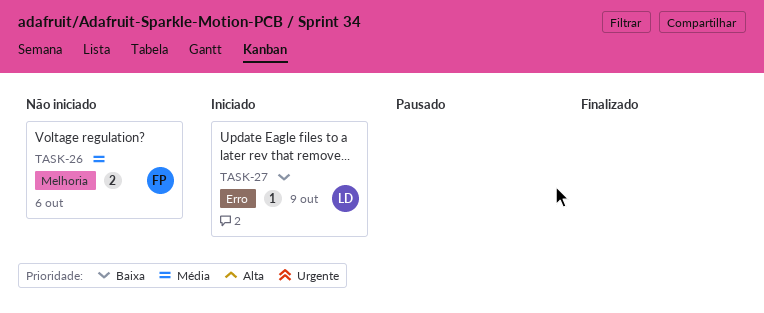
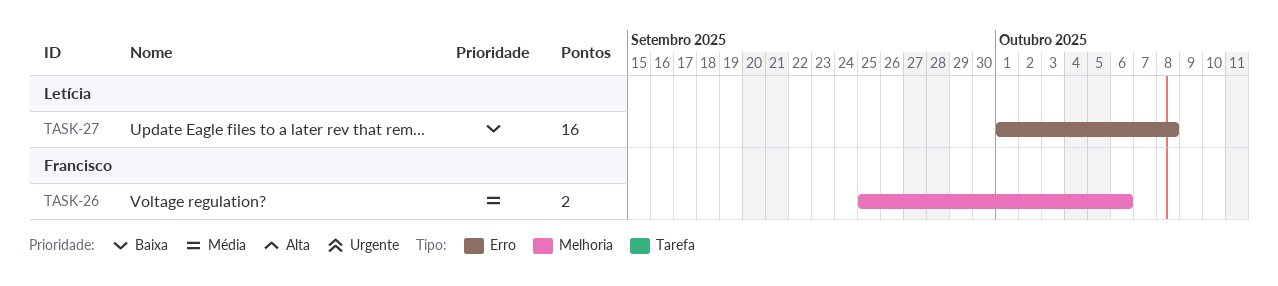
TASK-27, estimate: 1 -> 16
TASK-27, due: Oct 9 -> Oct 8

